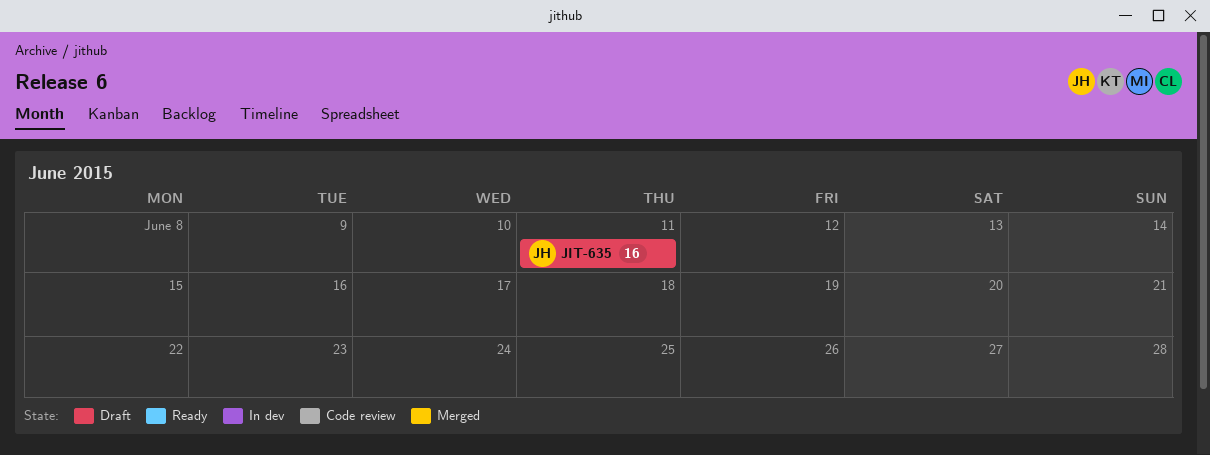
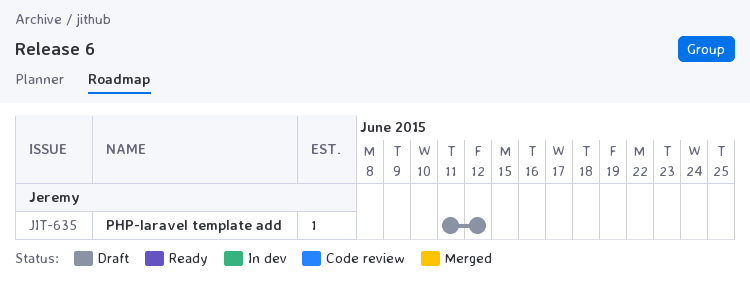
JIT-635, estimate: 16 -> 1
JIT-635, due: Jun 11 -> Jun 12

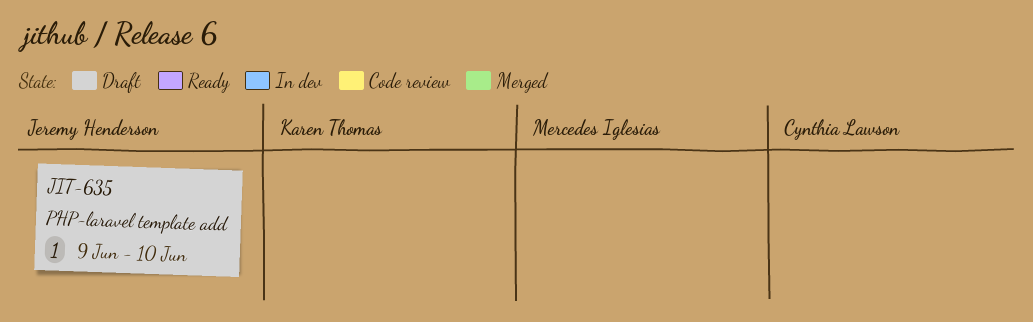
JIT-635, start: Jun 11 -> Jun 9
JIT-635, due: Jun 12 -> Jun 10

